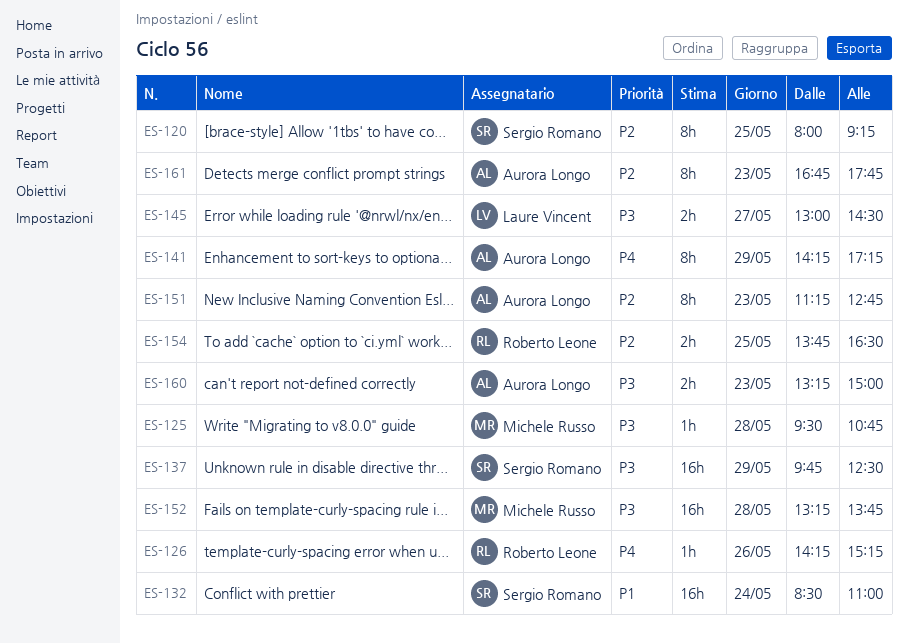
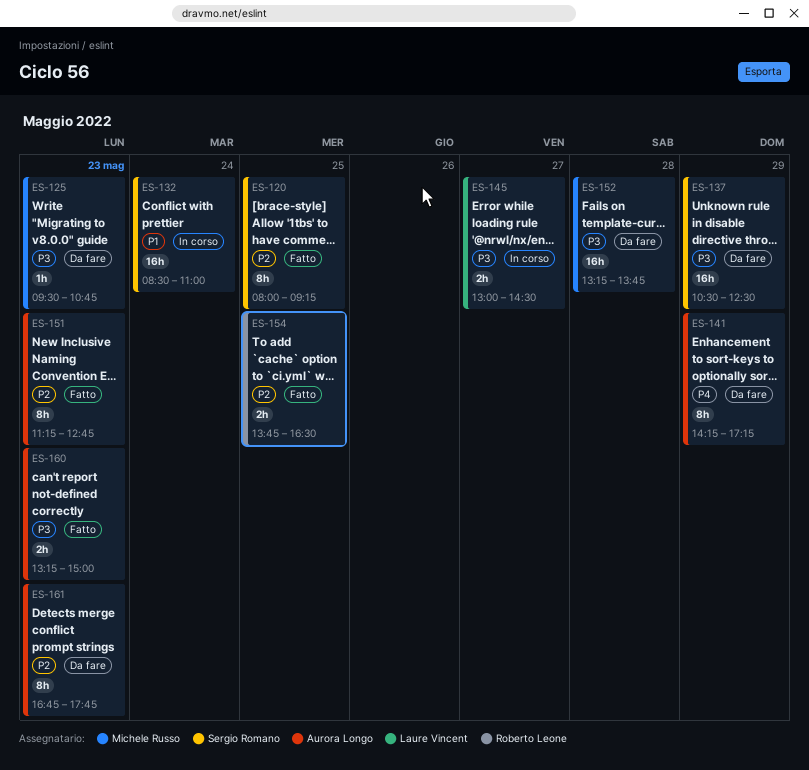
ES-125, day: May 28 -> May 23
ES-126: present -> none
ES-137, begins: 09:45 -> 10:30

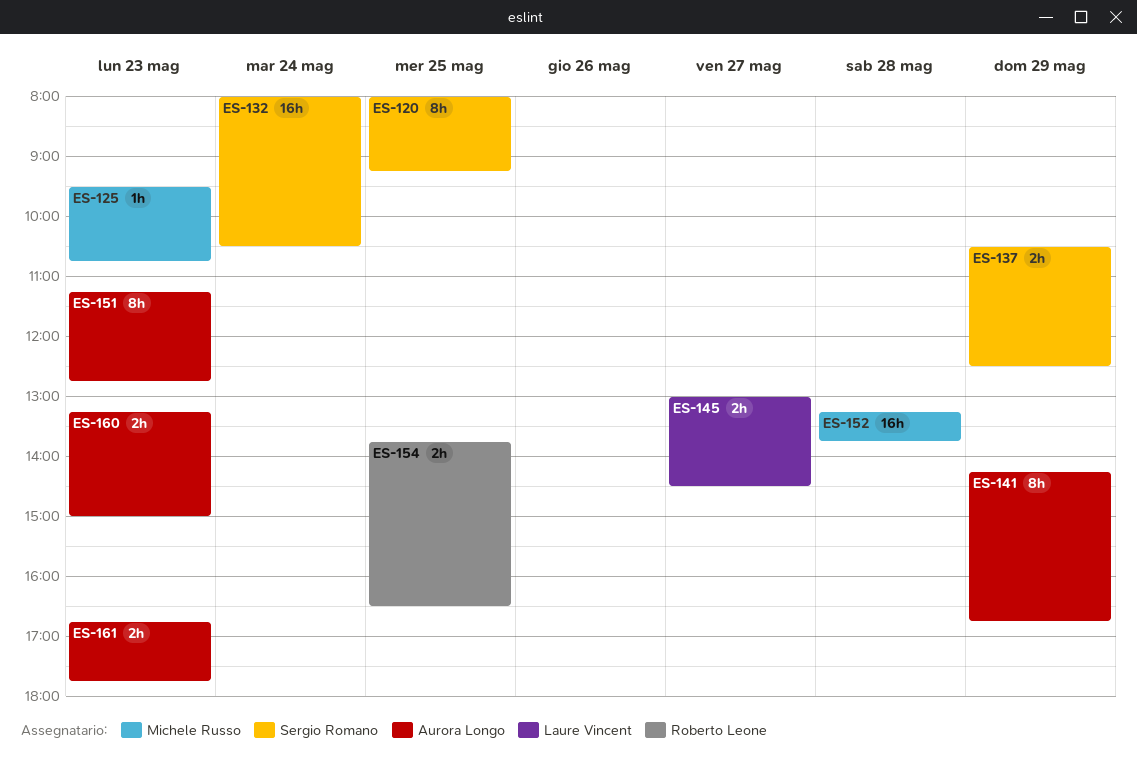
ES-132, begins: 08:30 -> 08:00
ES-132, ends: 11:00 -> 10:30
ES-137, estimate: 16h -> 2h
ES-141, ends: 17:15 -> 16:45
ES-161, estimate: 8h -> 2h

